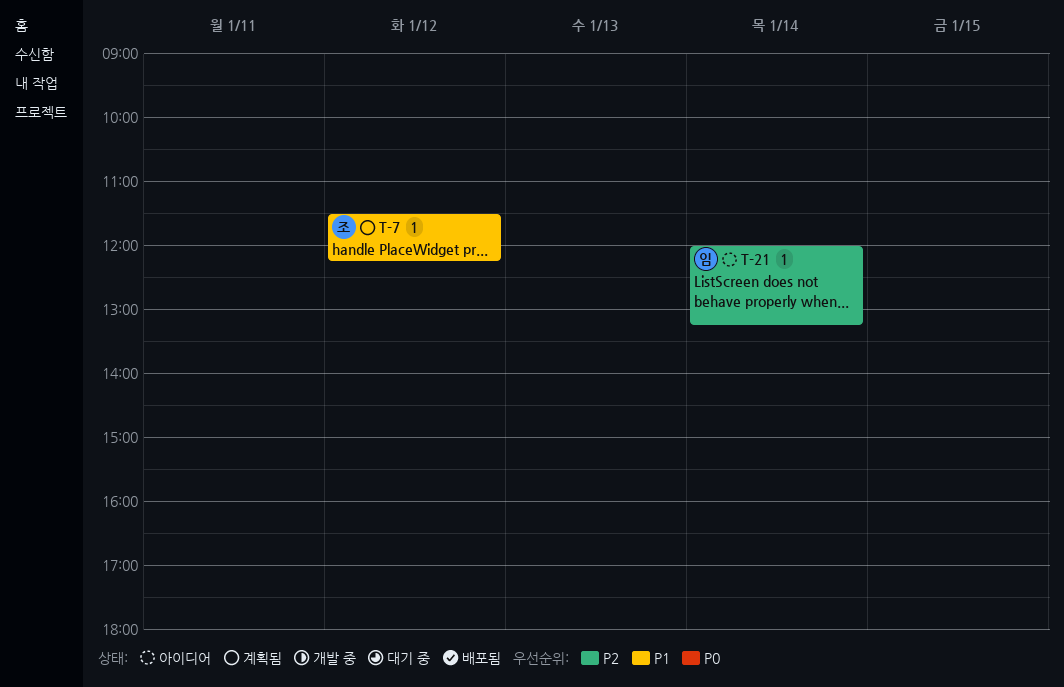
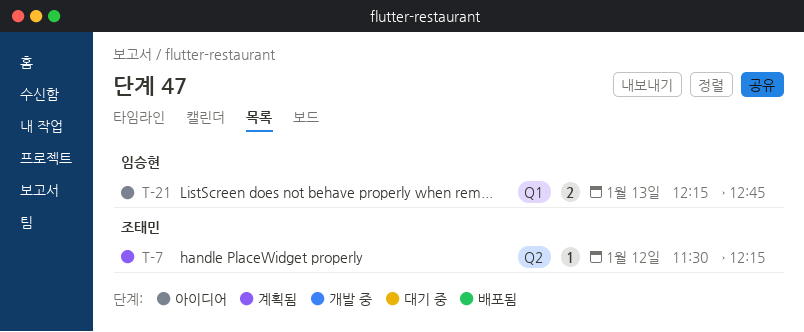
T-21, estimate: 1 -> 2
T-21, day: Jan 14 -> Jan 13
T-21, begins: 12:00 -> 12:15
T-21, ends: 13:15 -> 12:45

